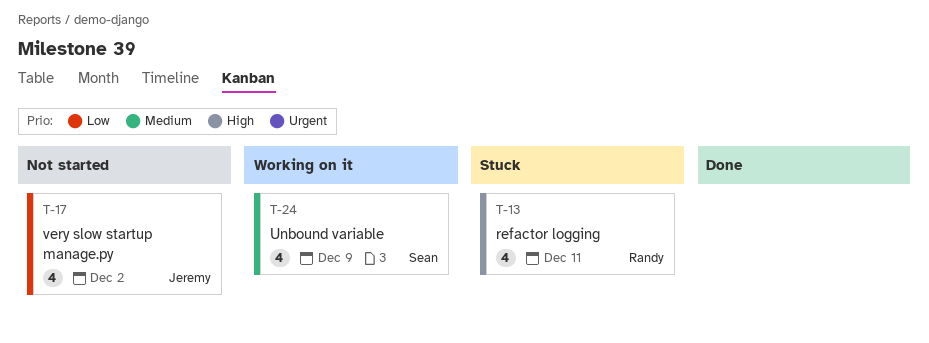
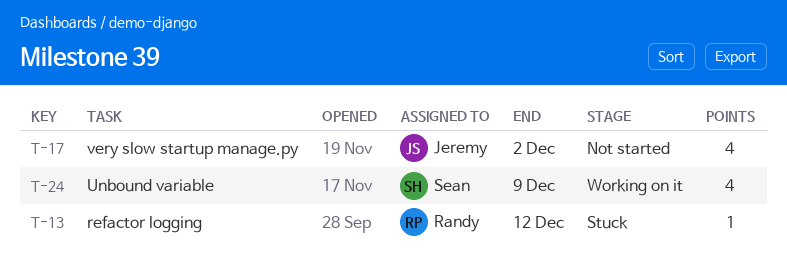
T-13, estimate: 4 -> 1
T-13, due: Dec 11 -> Dec 12

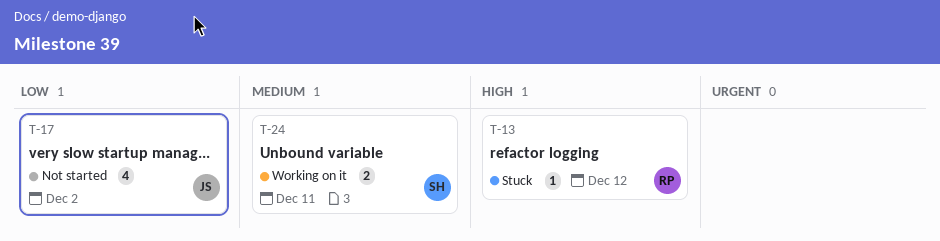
T-24, estimate: 4 -> 2
T-24, due: Dec 9 -> Dec 11

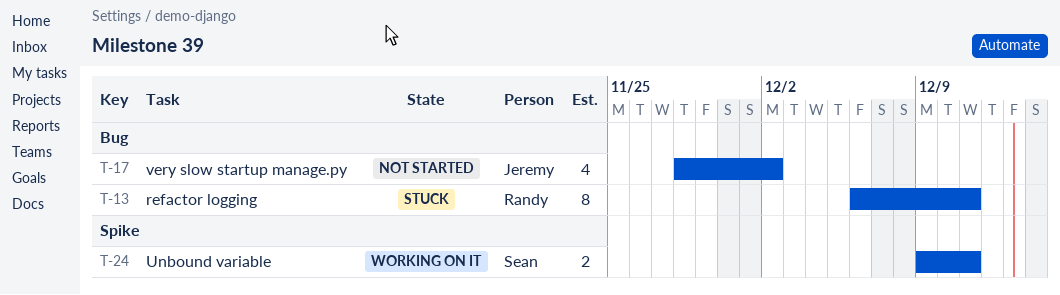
T-13, estimate: 1 -> 8
T-13, due: Dec 12 -> Dec 11

